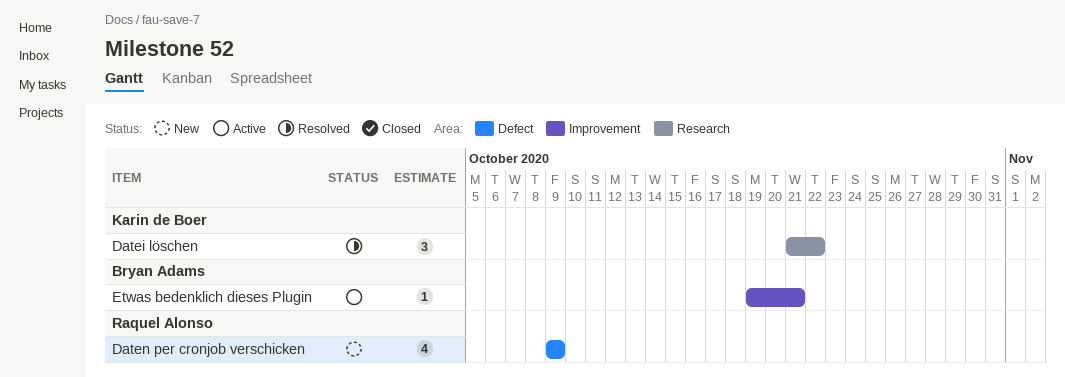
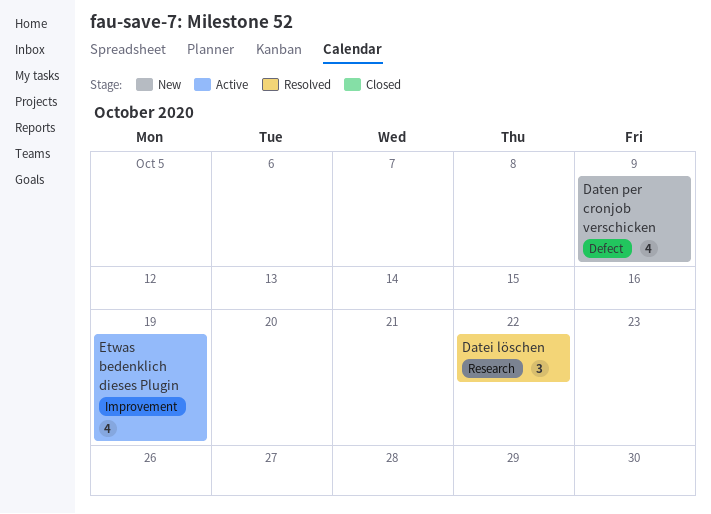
Etwas bedenklich dieses Plugin, estimate: 1 -> 4
Etwas bedenklich dieses Plugin, due: Oct 21 -> Oct 19

